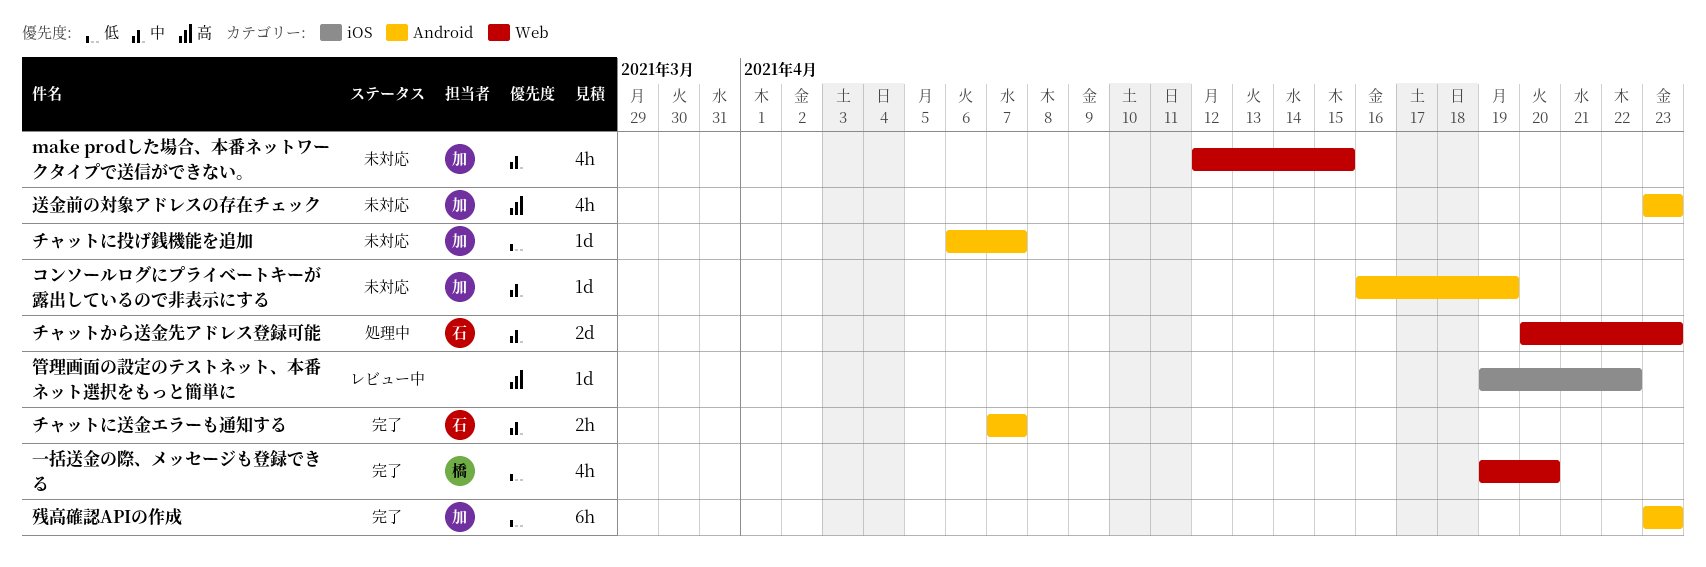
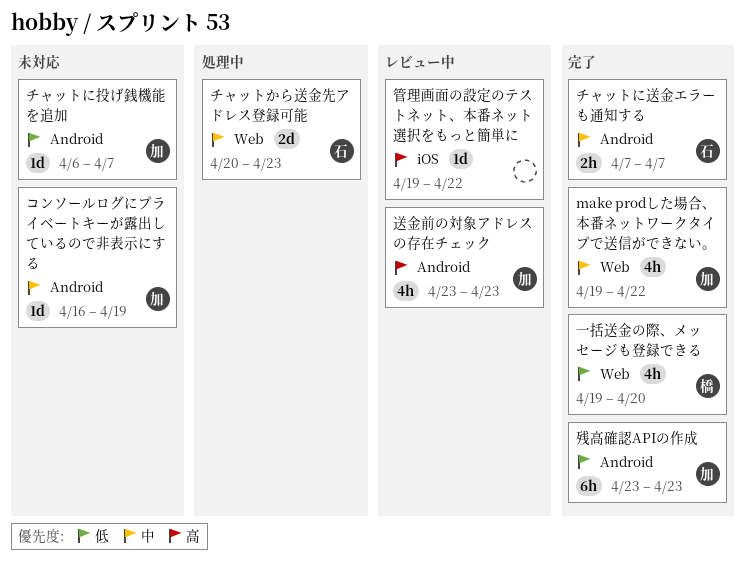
make prodした場合、本番ネットワークタイプで送信ができない。, status: 未対応 -> 完了
make prodした場合、本番ネットワークタイプで送信ができない。, start: Apr 12 -> Apr 19
make prodした場合、本番ネットワークタイプで送信ができない。, due: Apr 15 -> Apr 22
送金前の対象アドレスの存在チェック, status: 未対応 -> レビュー中

